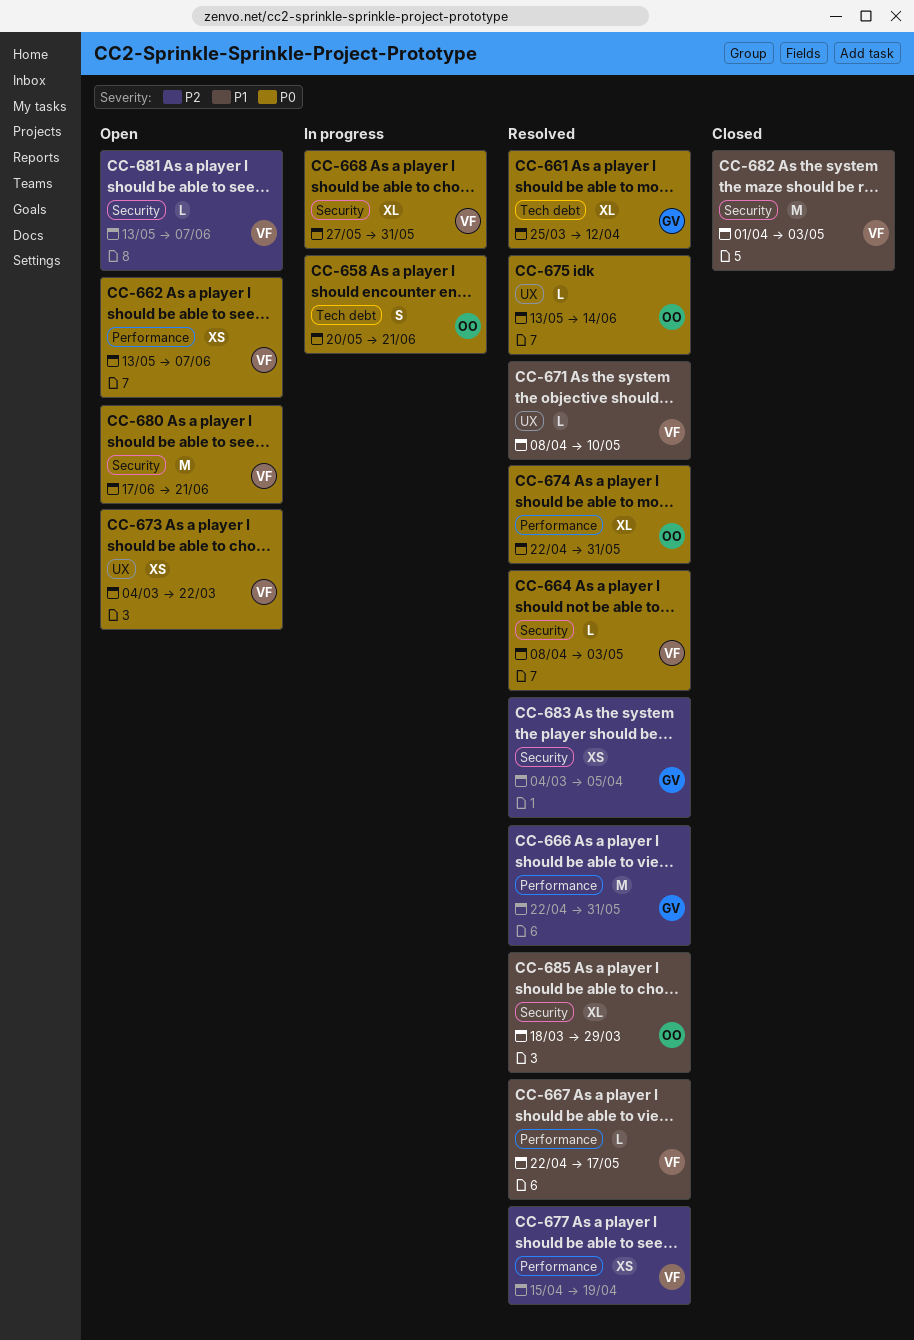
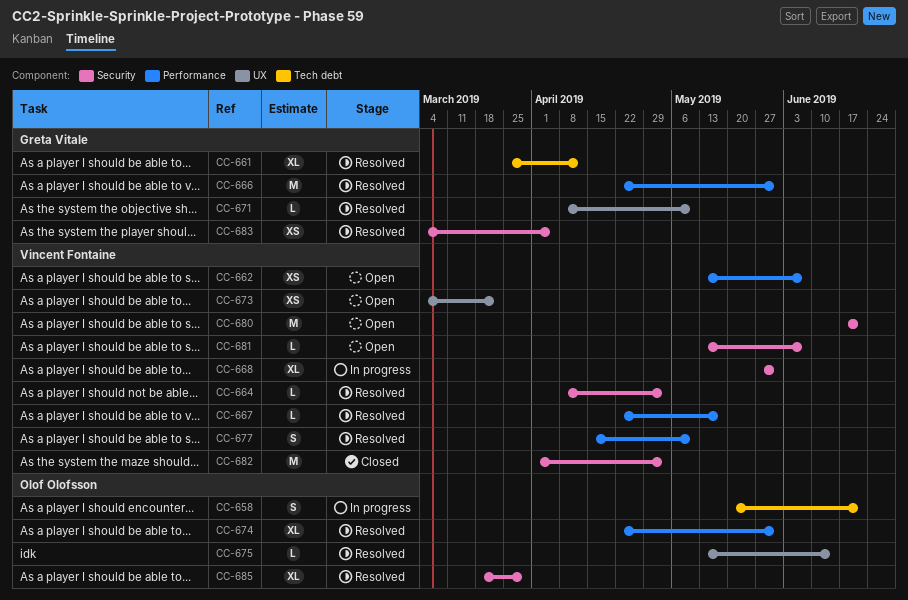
CC-671, owner: Vincent Fontaine -> Greta Vitale
CC-677, estimate: XS -> S
CC-677, due: Apr 19 -> May 10

